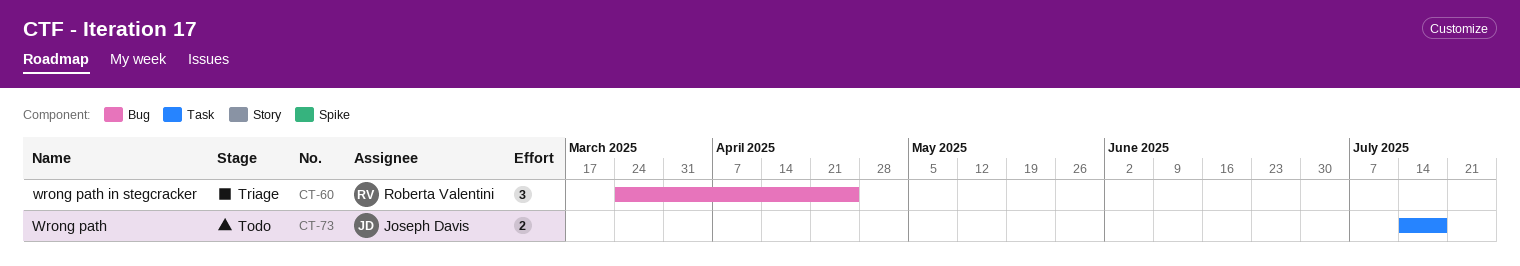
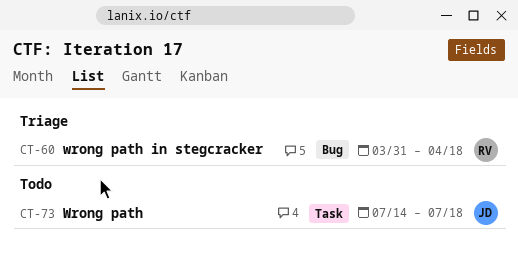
CT-60, start: Mar 24 -> Mar 31
CT-60, due: Apr 25 -> Apr 18

